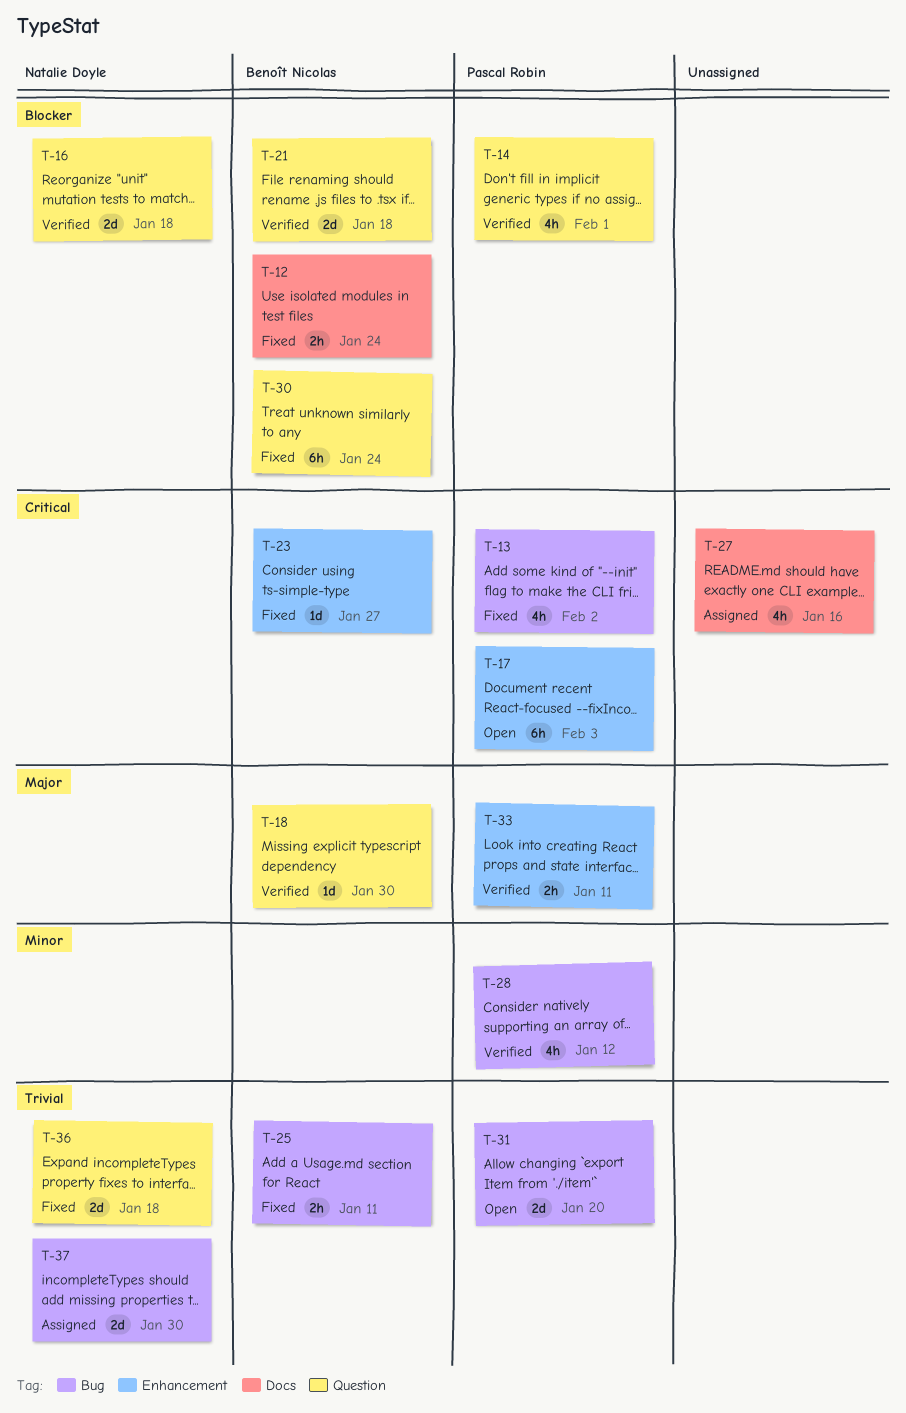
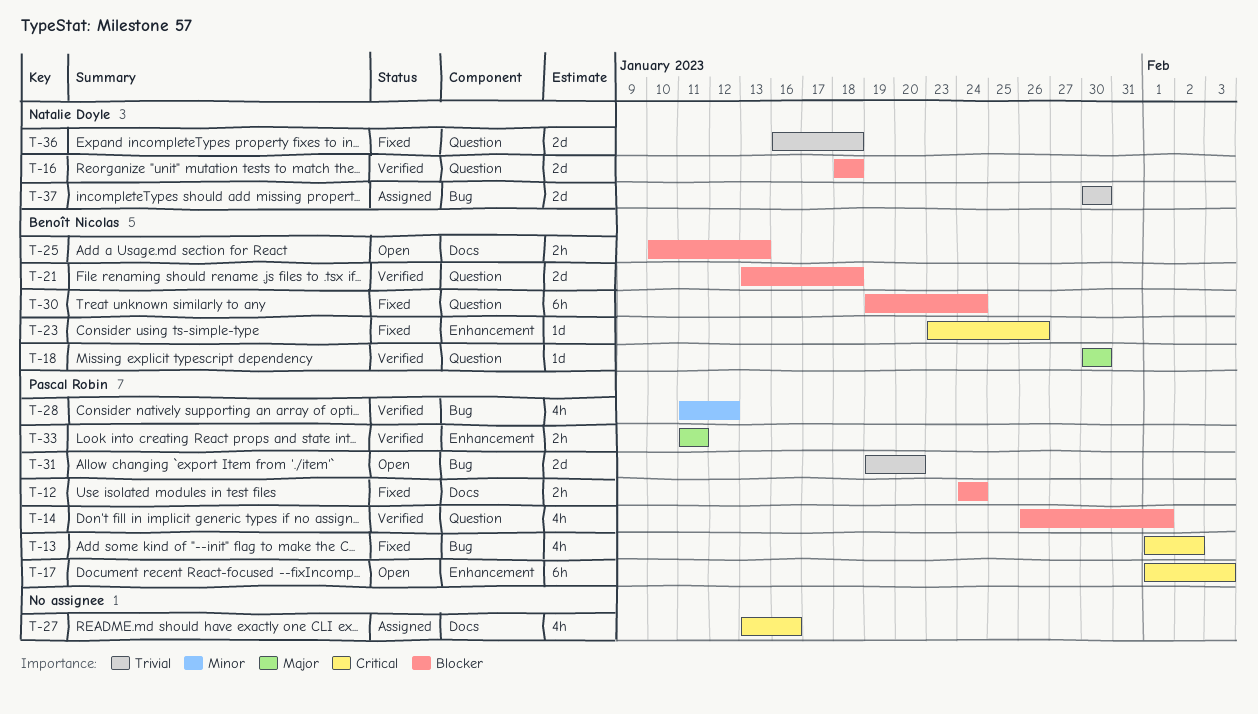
T-12, owner: Benoît Nicolas -> Pascal Robin
T-23, due: Jan 27 -> Jan 26
T-25, status: Fixed -> Open
T-25, priority: Trivial -> Blocker
T-25, label: Bug -> Docs
T-25, due: Jan 11 -> Jan 13

